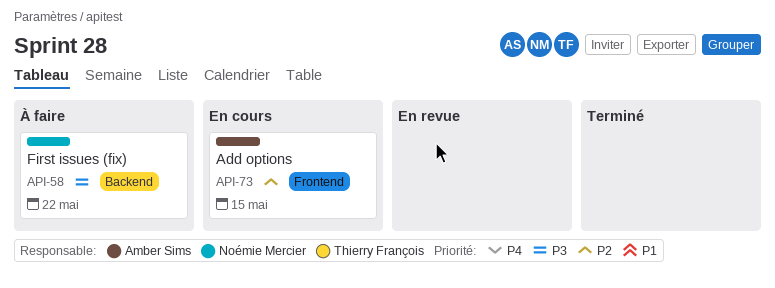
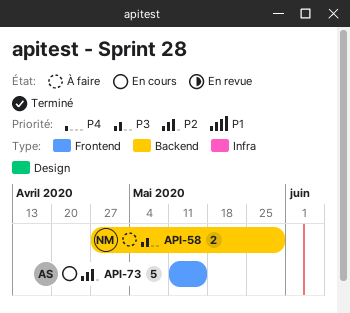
API-58, due: May 22 -> May 29

